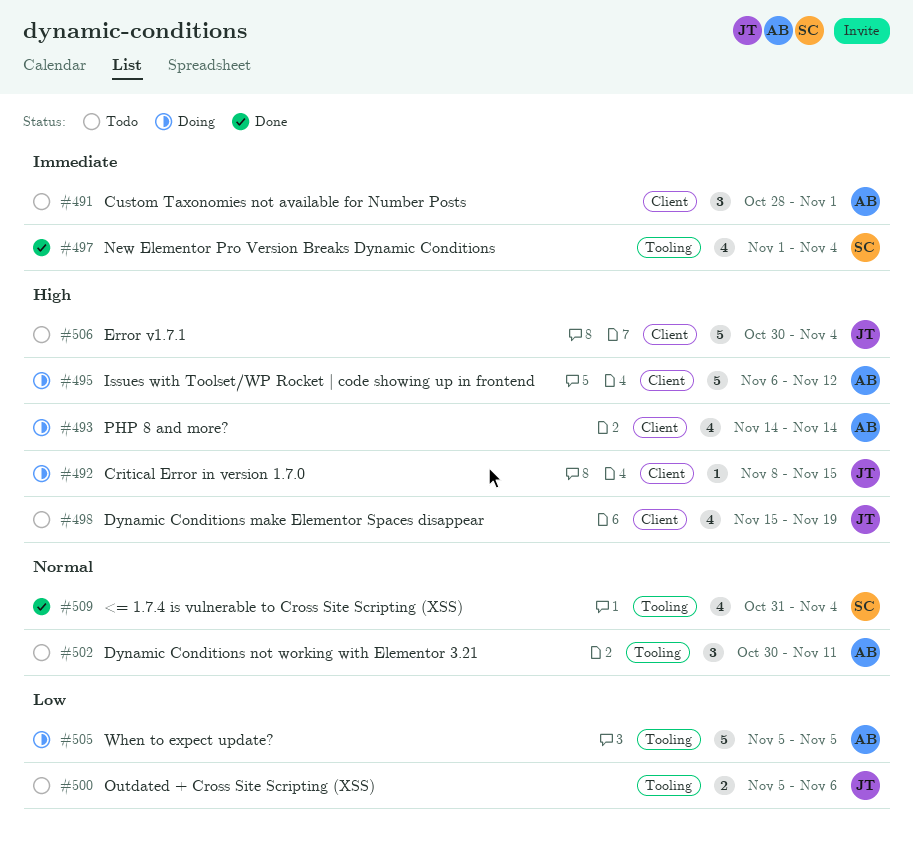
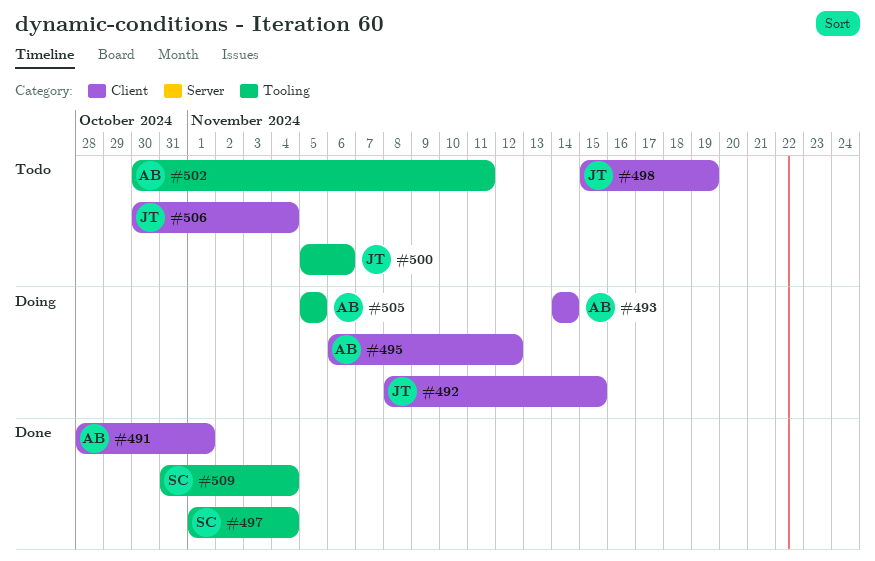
#491, status: Todo -> Done

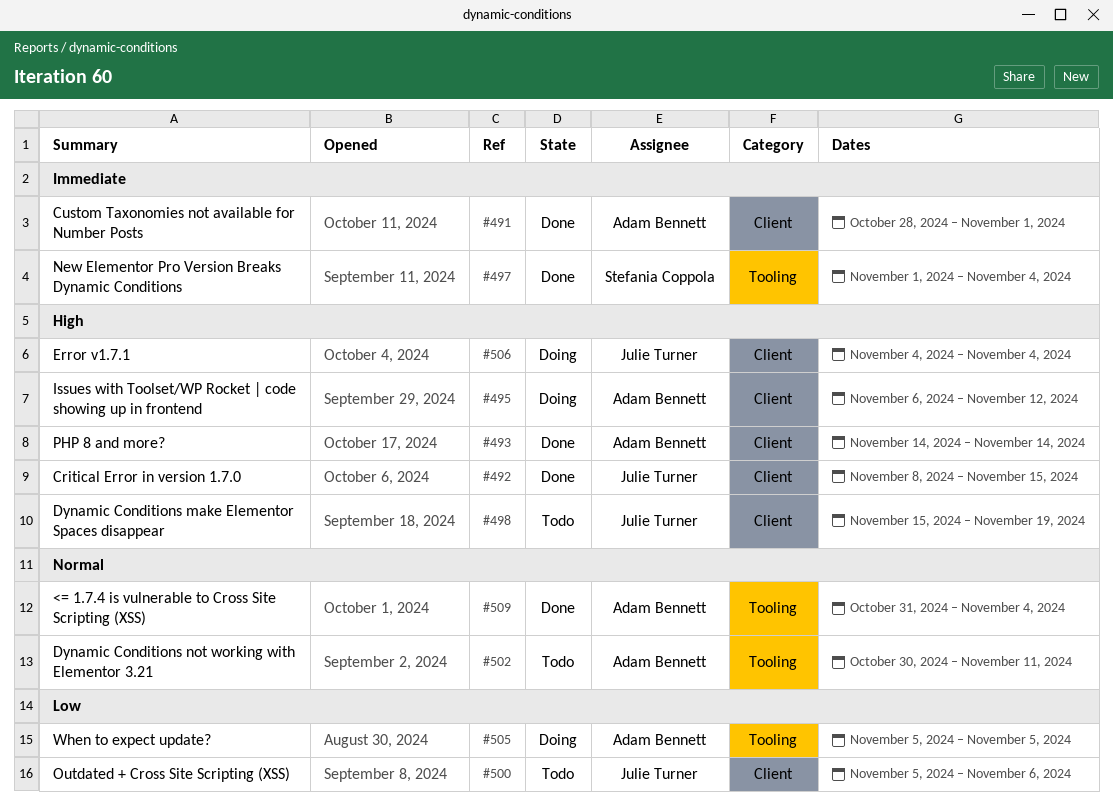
#492, status: Doing -> Done
#493, status: Doing -> Done
#500, label: Tooling -> Client
#506, status: Todo -> Doing
#506, start: Oct 30 -> Nov 4
#509, owner: Stefania Coppola -> Adam Bennett

